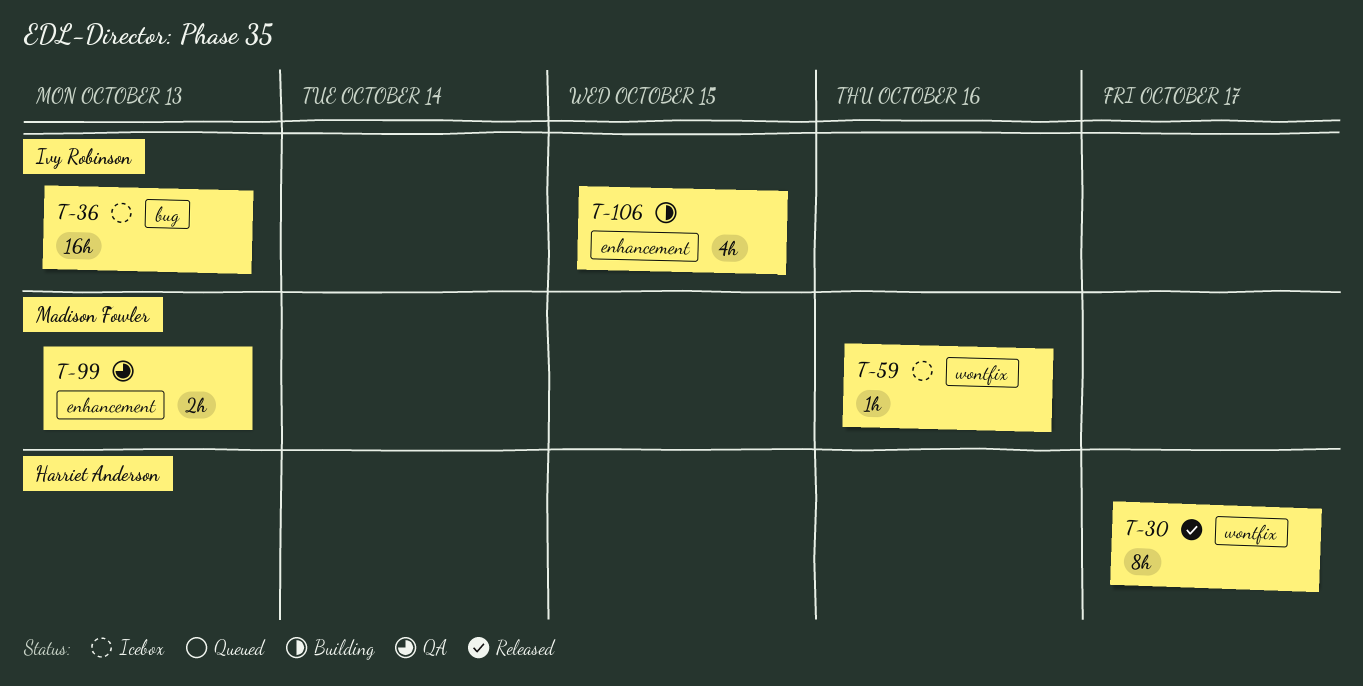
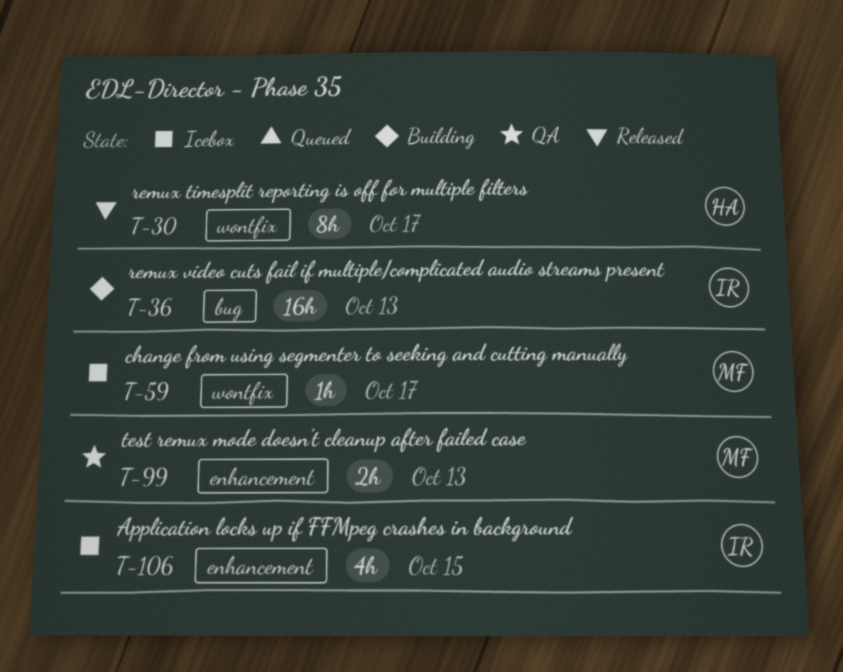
T-36, status: Icebox -> Building
T-59, due: Oct 16 -> Oct 17
T-106, status: Building -> Icebox

